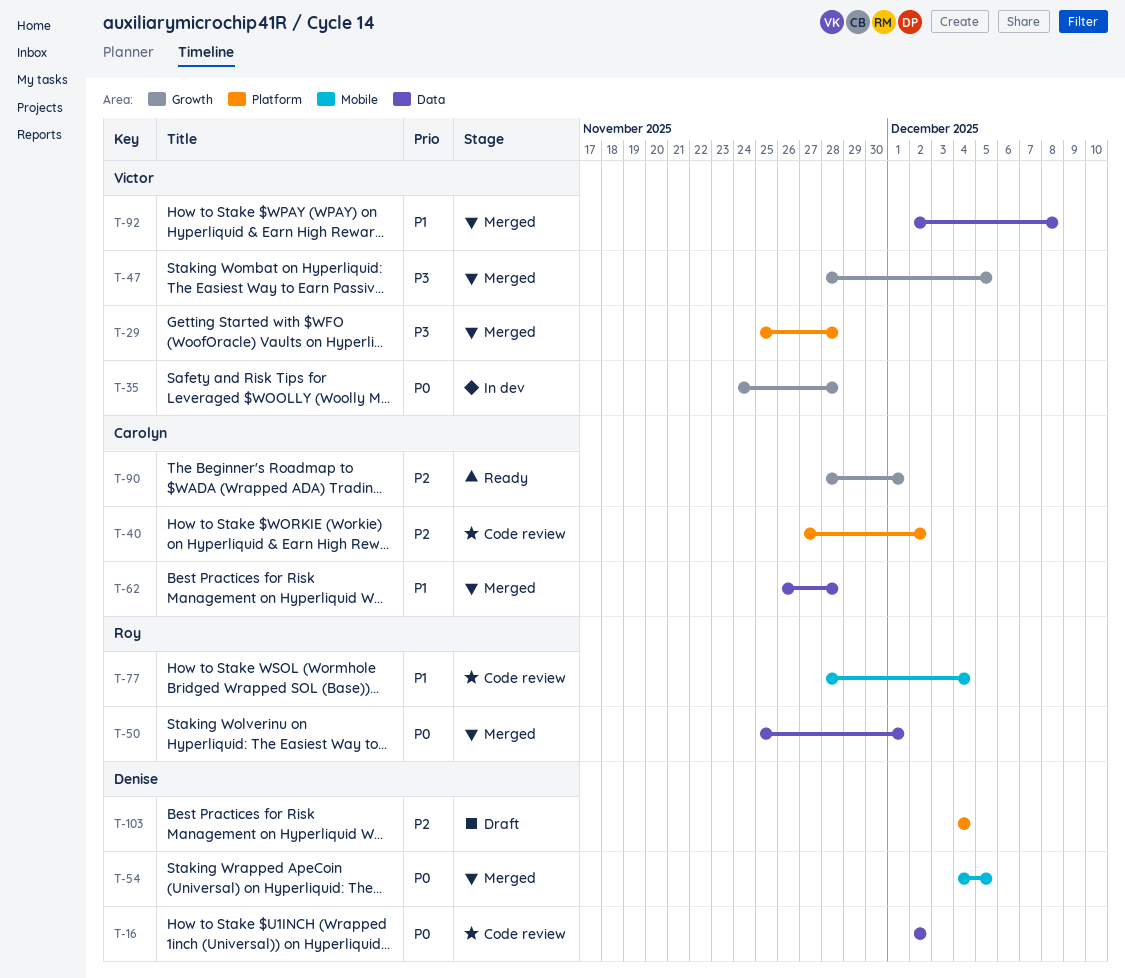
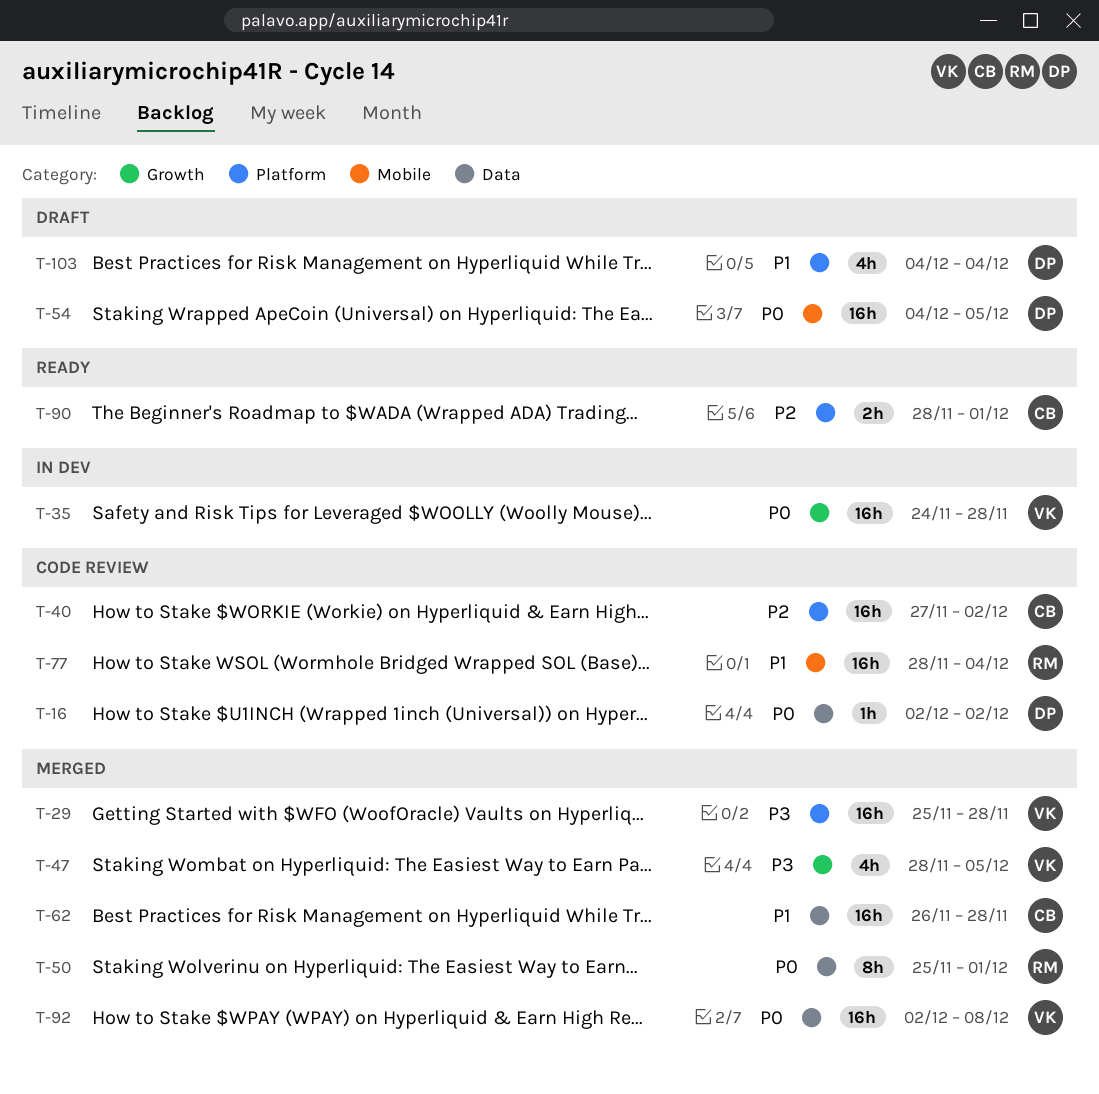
T-54, status: Merged -> Draft
T-90, label: Growth -> Platform
T-92, priority: P1 -> P0
T-103, priority: P2 -> P1

